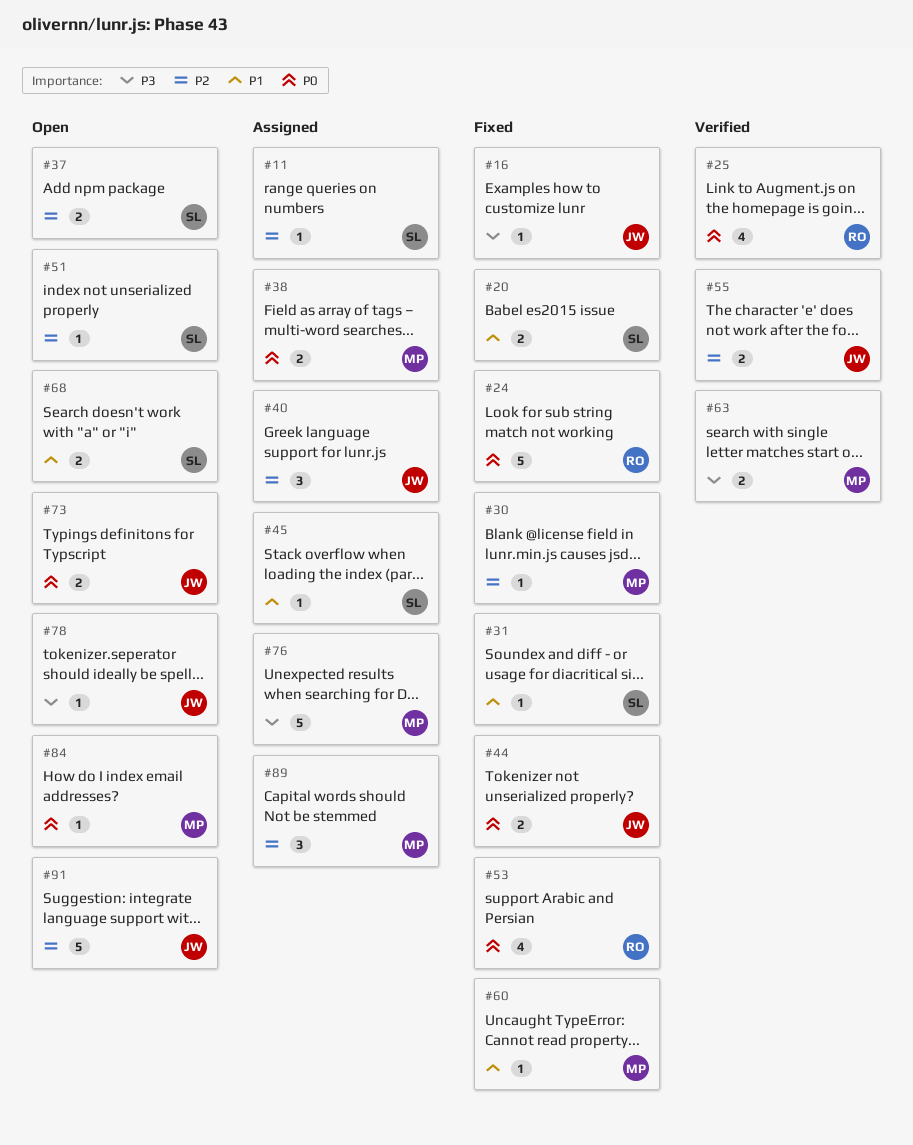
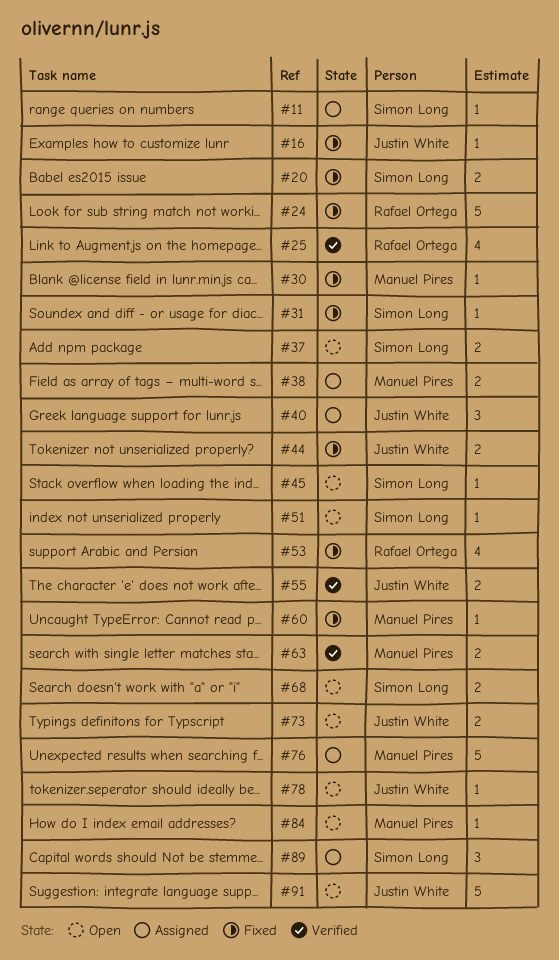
#45, status: Assigned -> Open
#89, owner: Manuel Pires -> Simon Long

